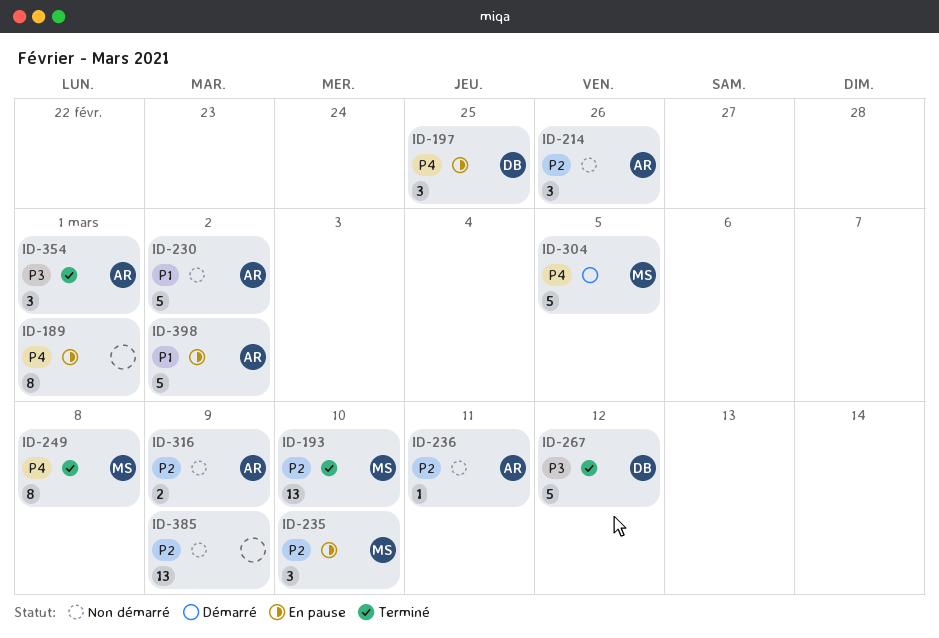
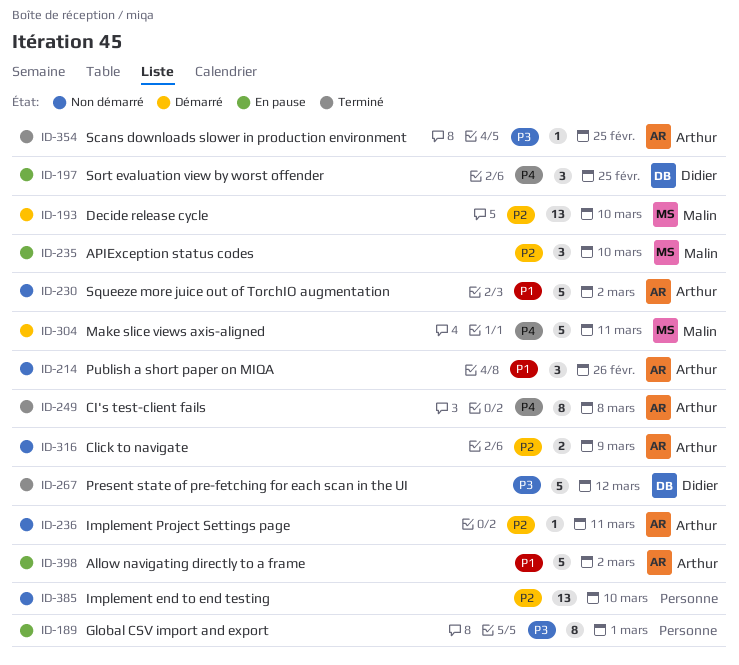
ID-189, priority: P4 -> P3
ID-193, status: Terminé -> Démarré
ID-214, priority: P2 -> P1
ID-249, owner: Malin -> Arthur
ID-304, due: Mar 5 -> Mar 11
ID-354, estimate: 3 -> 1
ID-354, due: Mar 1 -> Feb 25
ID-385, due: Mar 9 -> Mar 10

